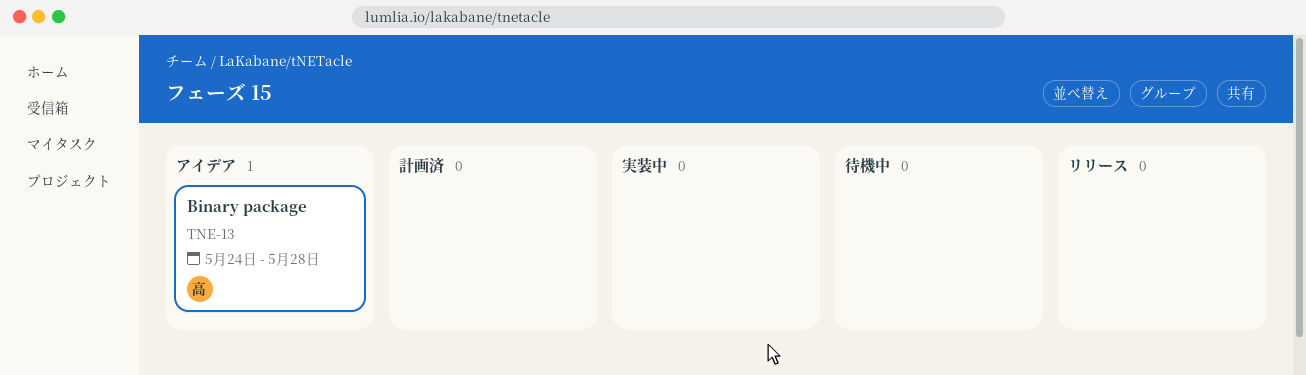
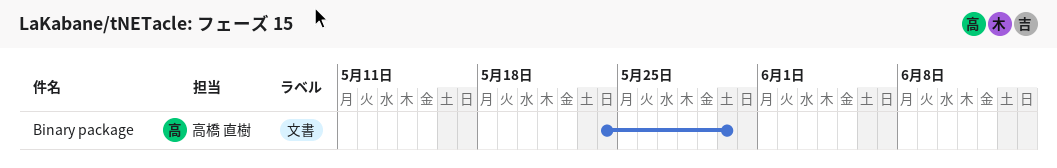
Binary package, due: May 28 -> May 30

